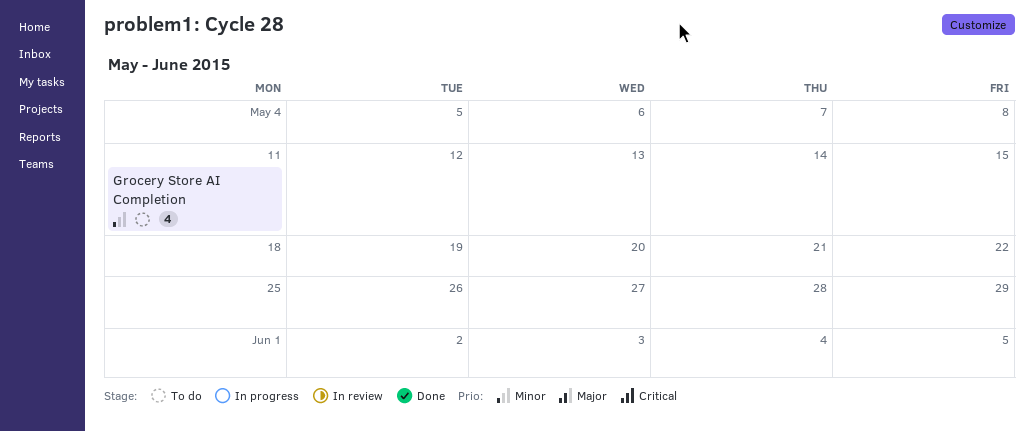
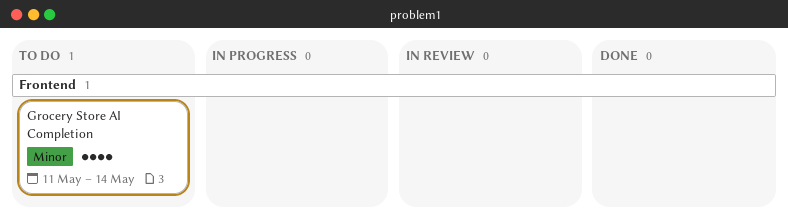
Grocery Store AI Completion, due: May 11 -> May 14

